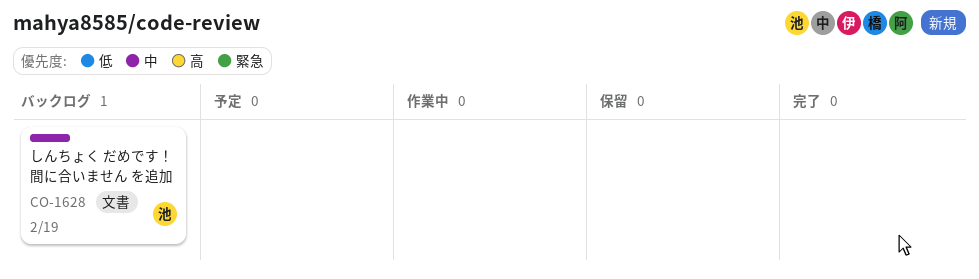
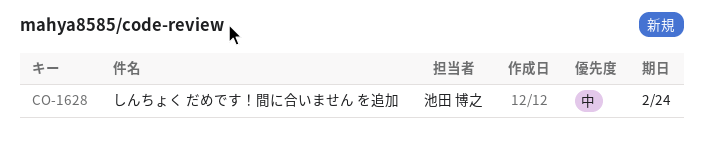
CO-1628, due: Feb 19 -> Feb 24

